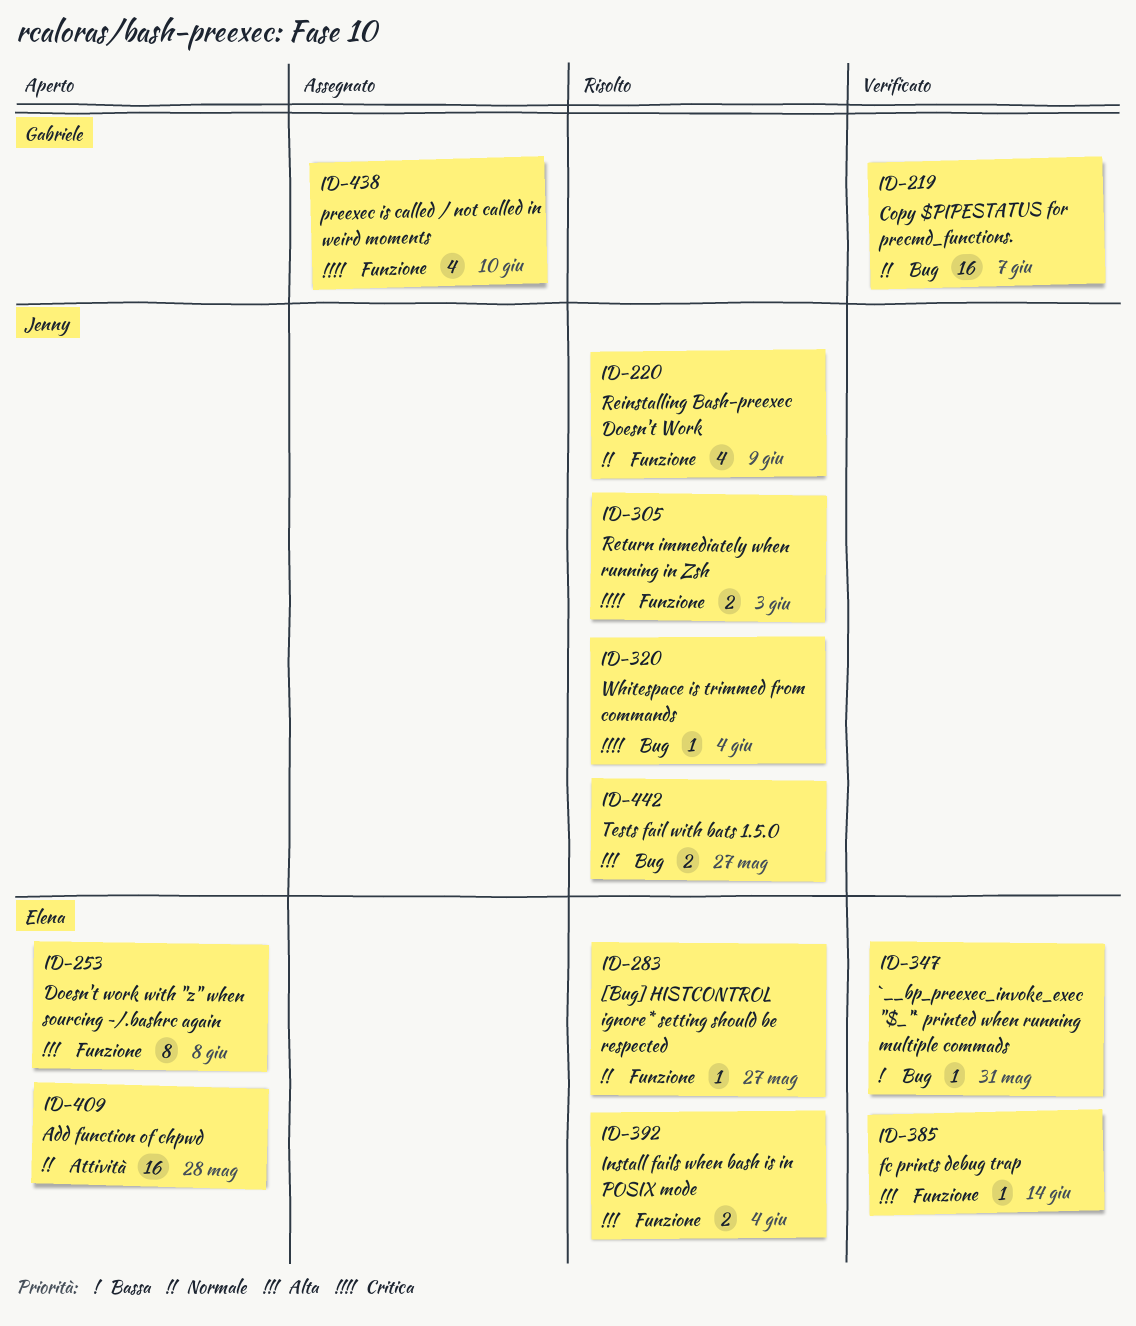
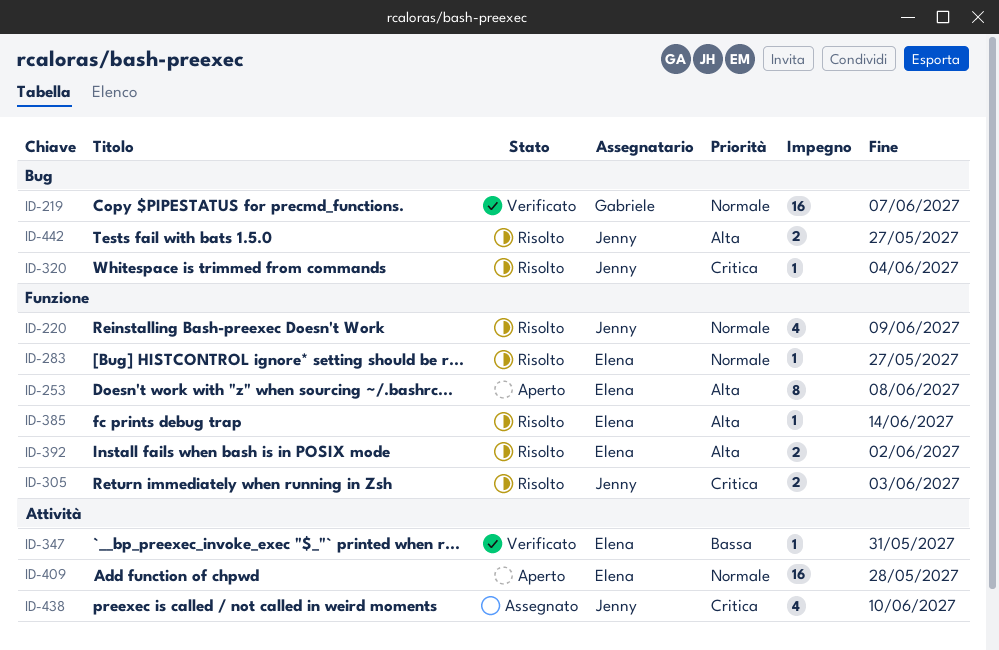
ID-347, label: Bug -> Attività
ID-385, status: Verificato -> Risolto
ID-392, due: Jun 4 -> Jun 2
ID-438, owner: Gabriele -> Jenny
ID-438, label: Funzione -> Attività

